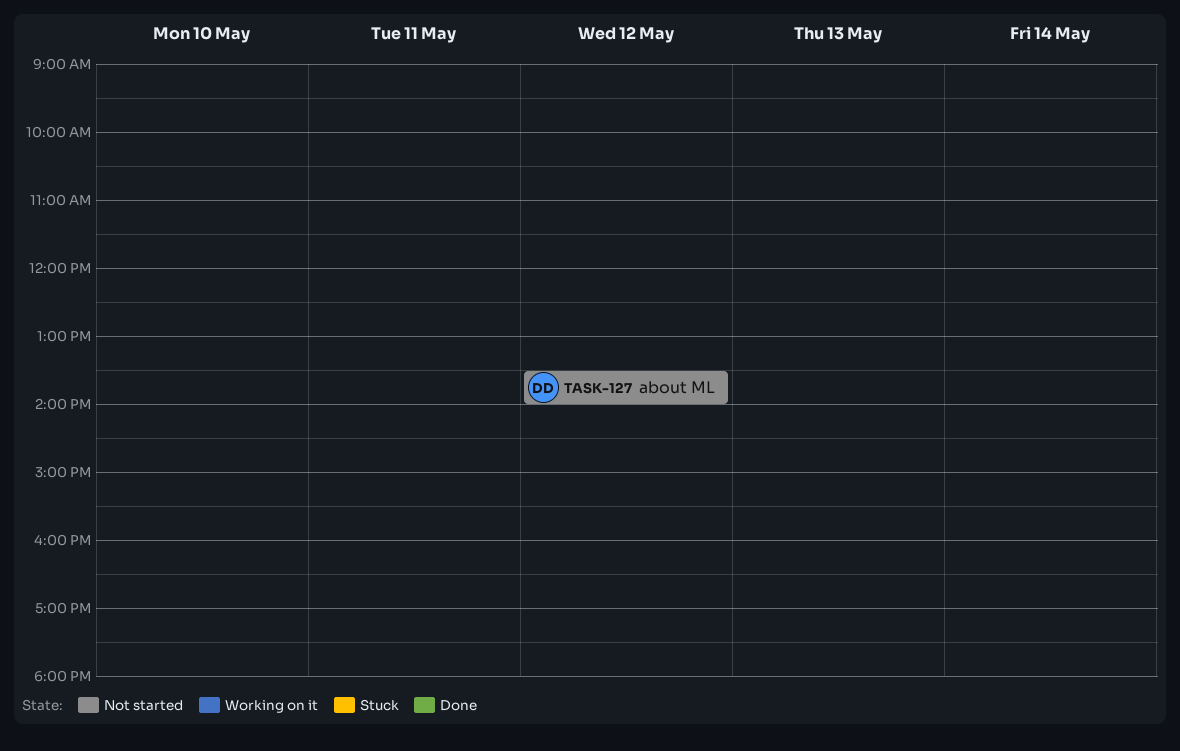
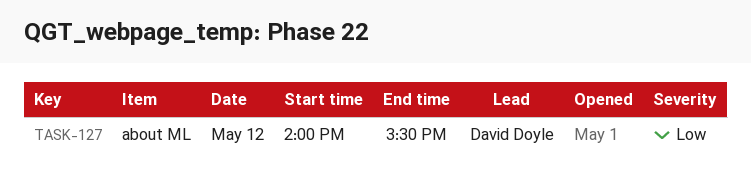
TASK-127, begins: 13:30 -> 14:00
TASK-127, ends: 14:00 -> 15:30

